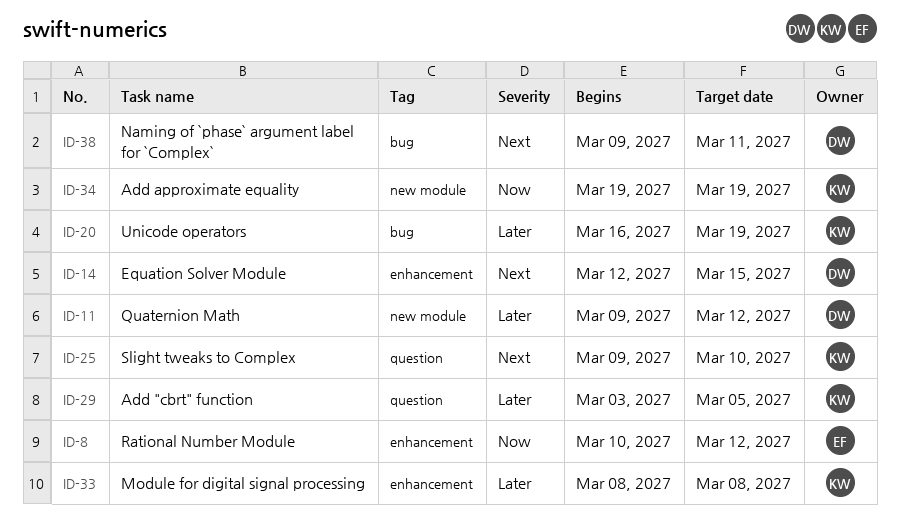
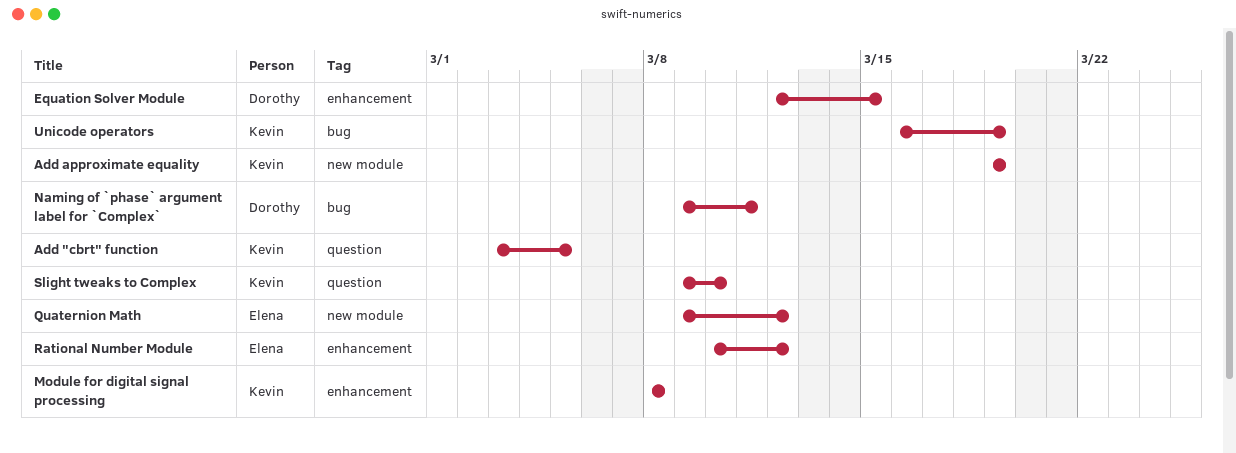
Quaternion Math, owner: Dorothy -> Elena

